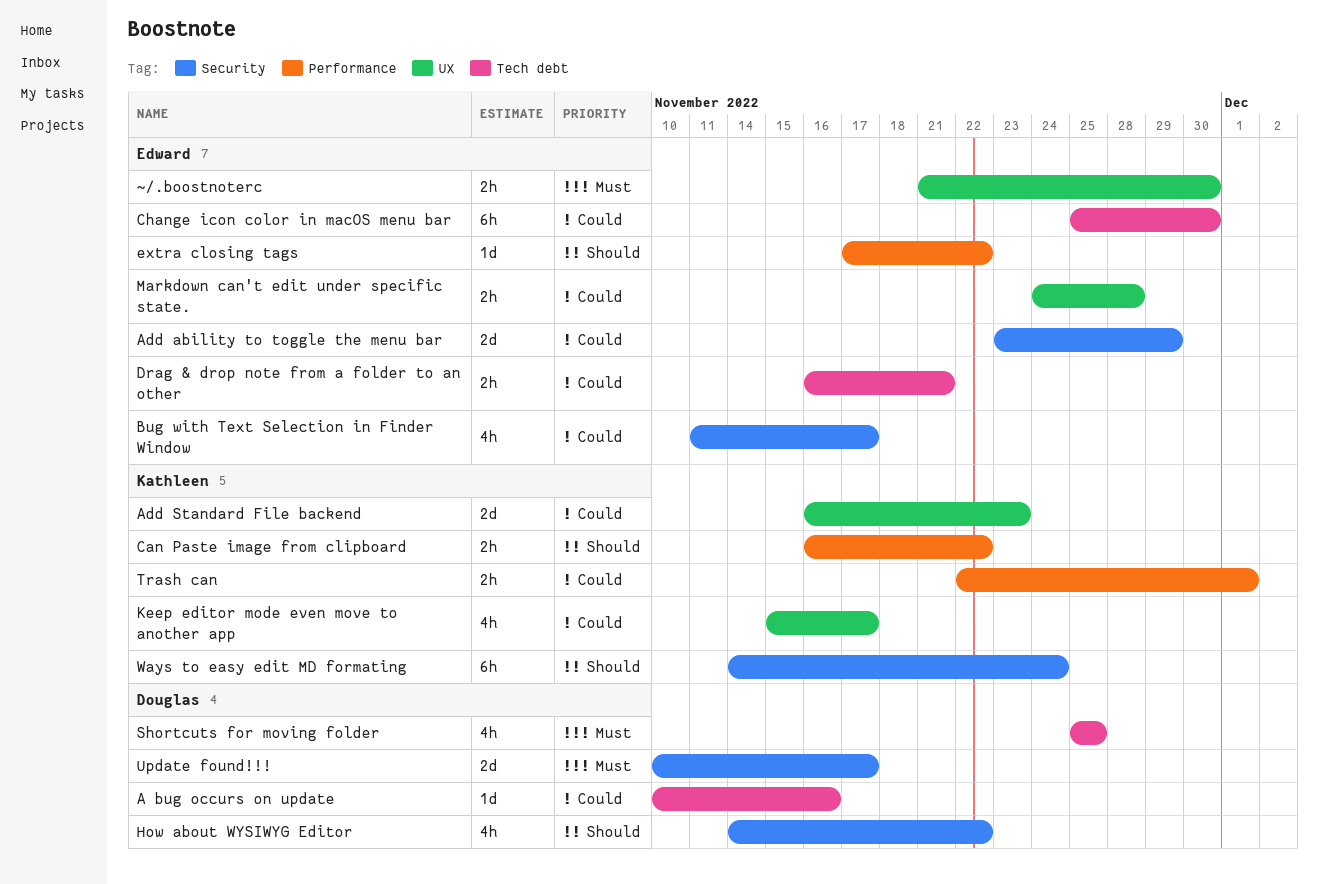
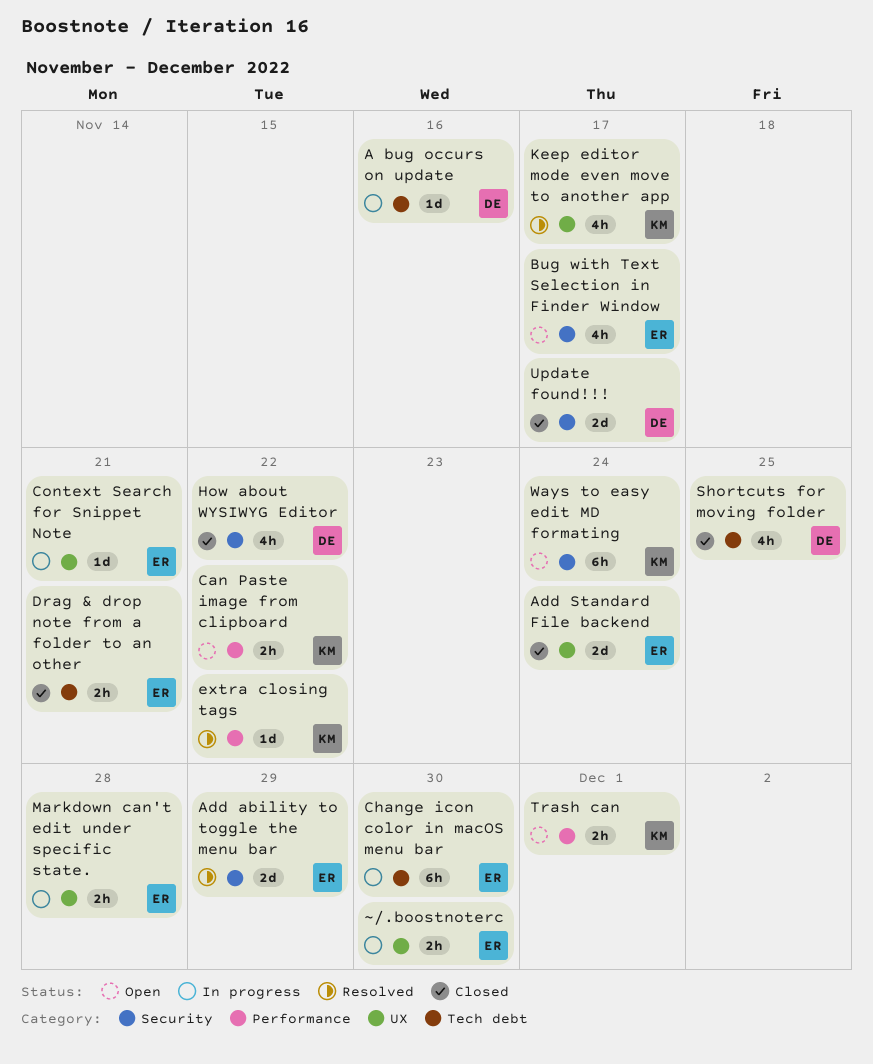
Add Standard File backend, owner: Kathleen -> Edward
Add Standard File backend, due: Nov 23 -> Nov 24
Context Search for Snippet Note: none -> present
extra closing tags, owner: Edward -> Kathleen

